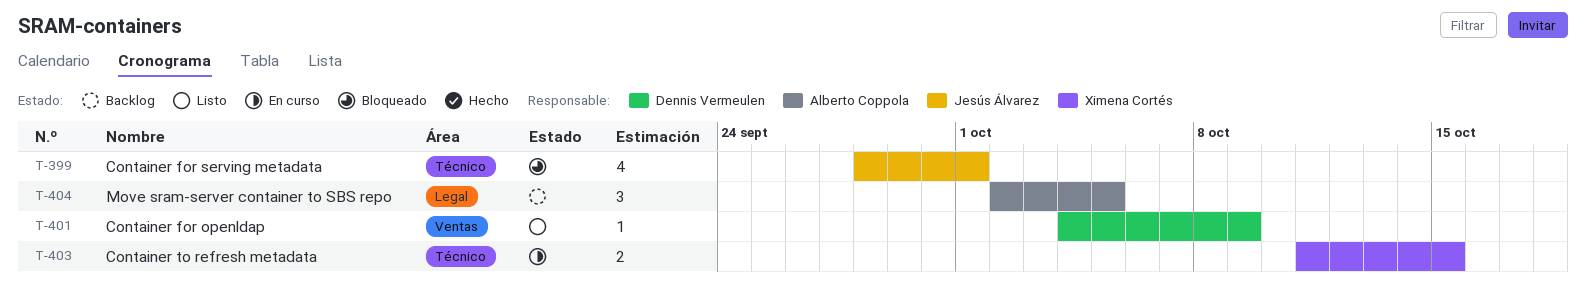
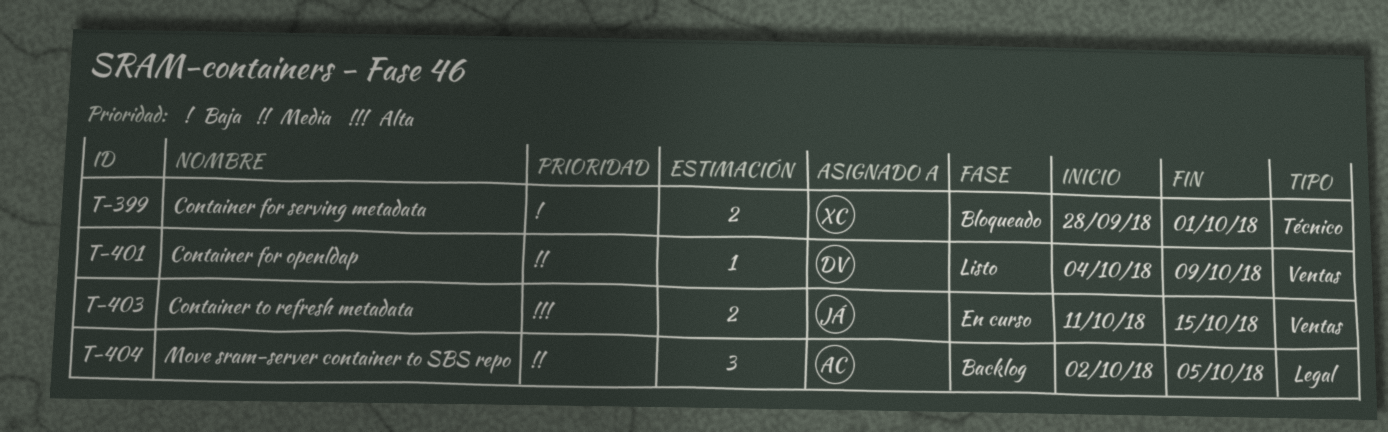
T-399, owner: Jesús Álvarez -> Ximena Cortés
T-399, estimate: 4 -> 2
T-403, owner: Ximena Cortés -> Jesús Álvarez
T-403, label: Técnico -> Ventas

